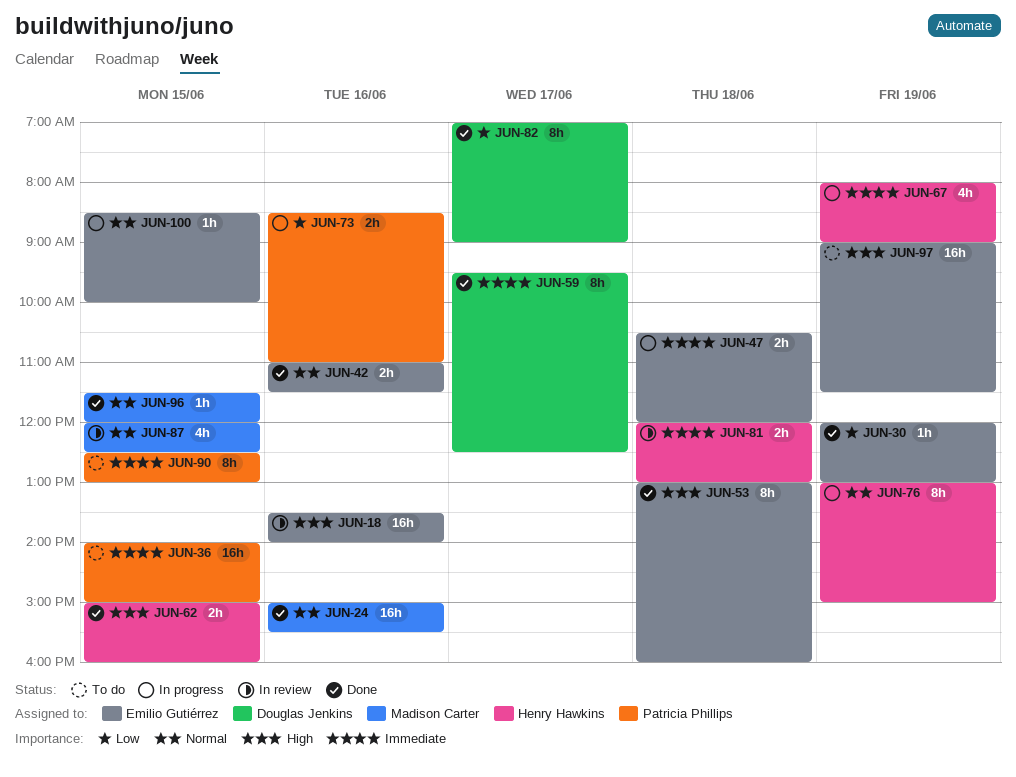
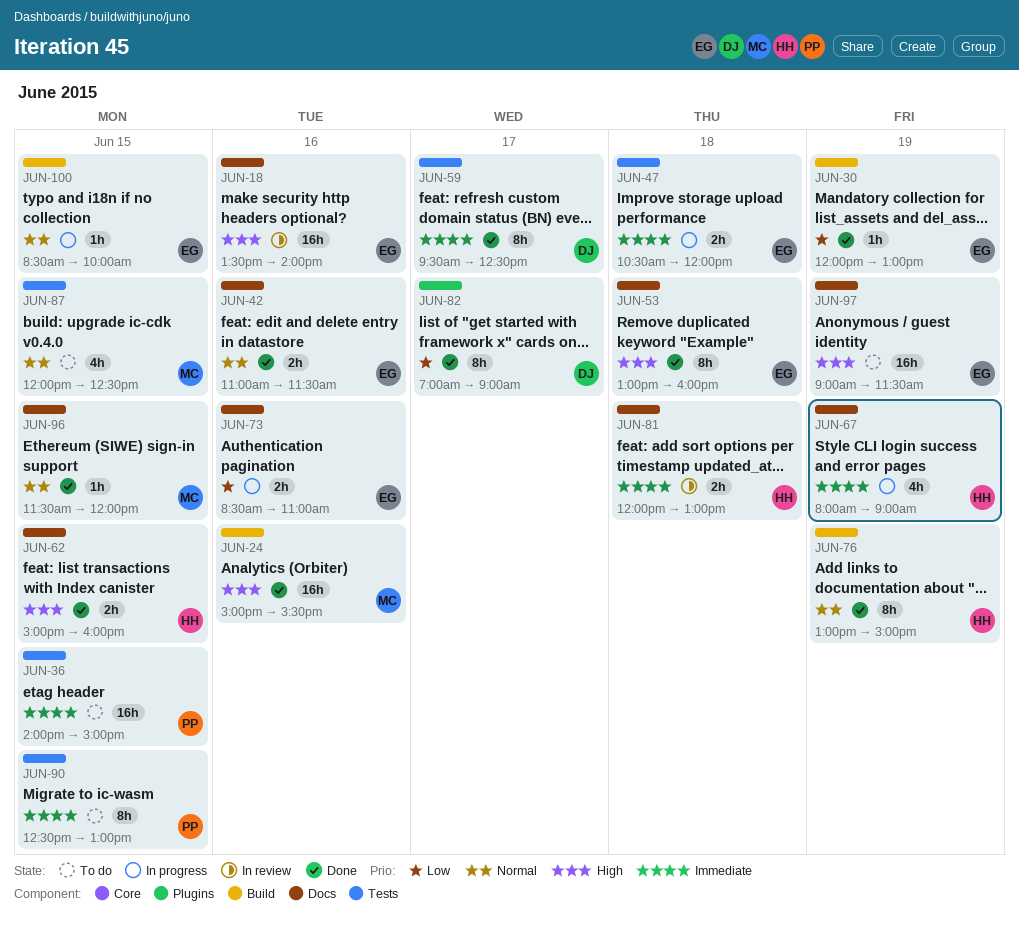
JUN-24, priority: Normal -> High
JUN-73, owner: Patricia Phillips -> Emilio Gutiérrez
JUN-76, status: In progress -> Done
JUN-87, status: In review -> To do

